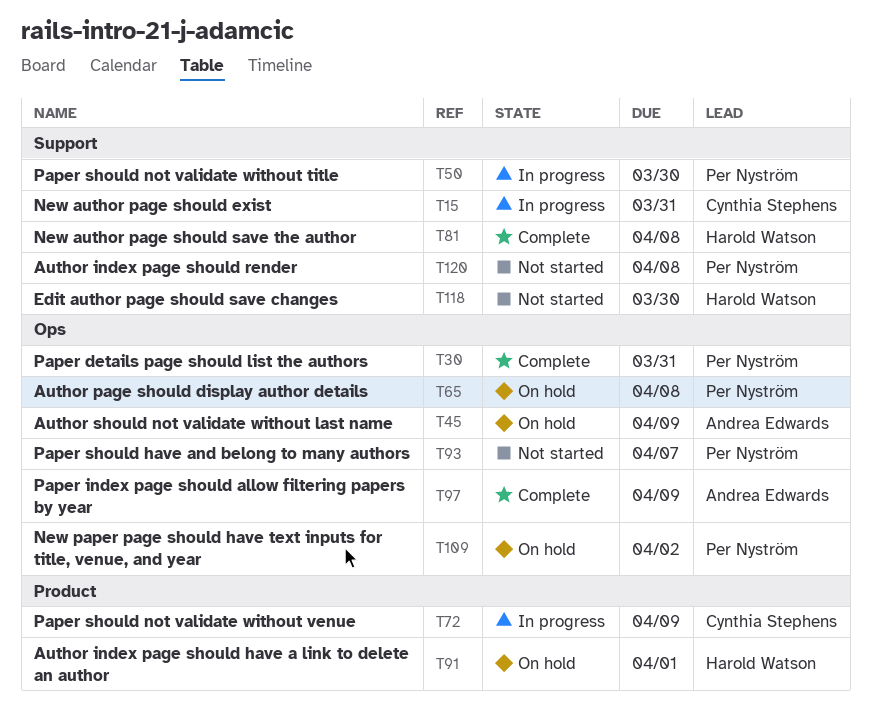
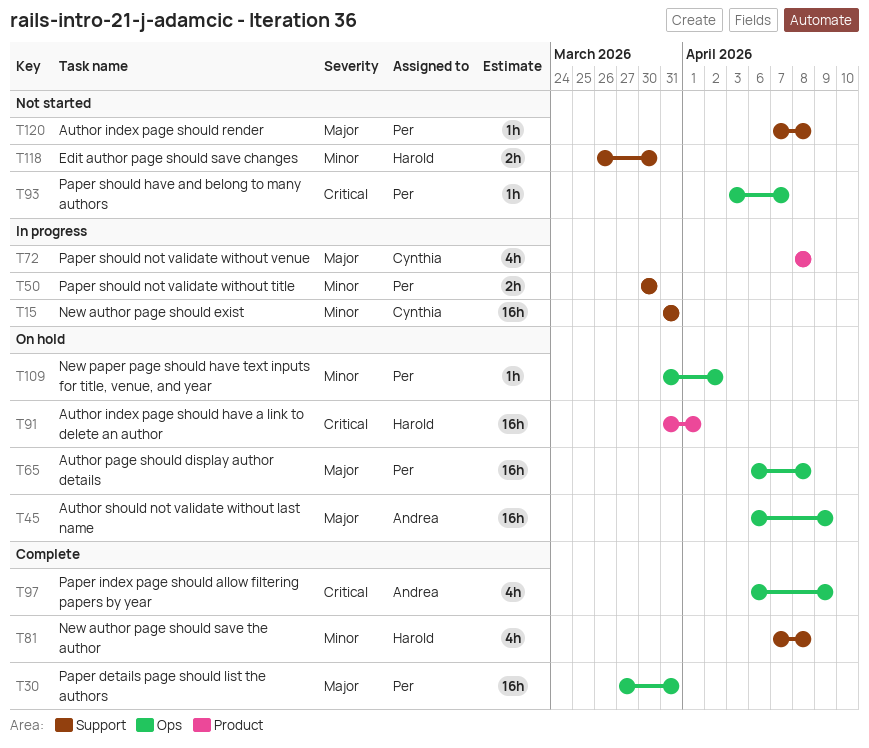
T72, due: Apr 9 -> Apr 8

